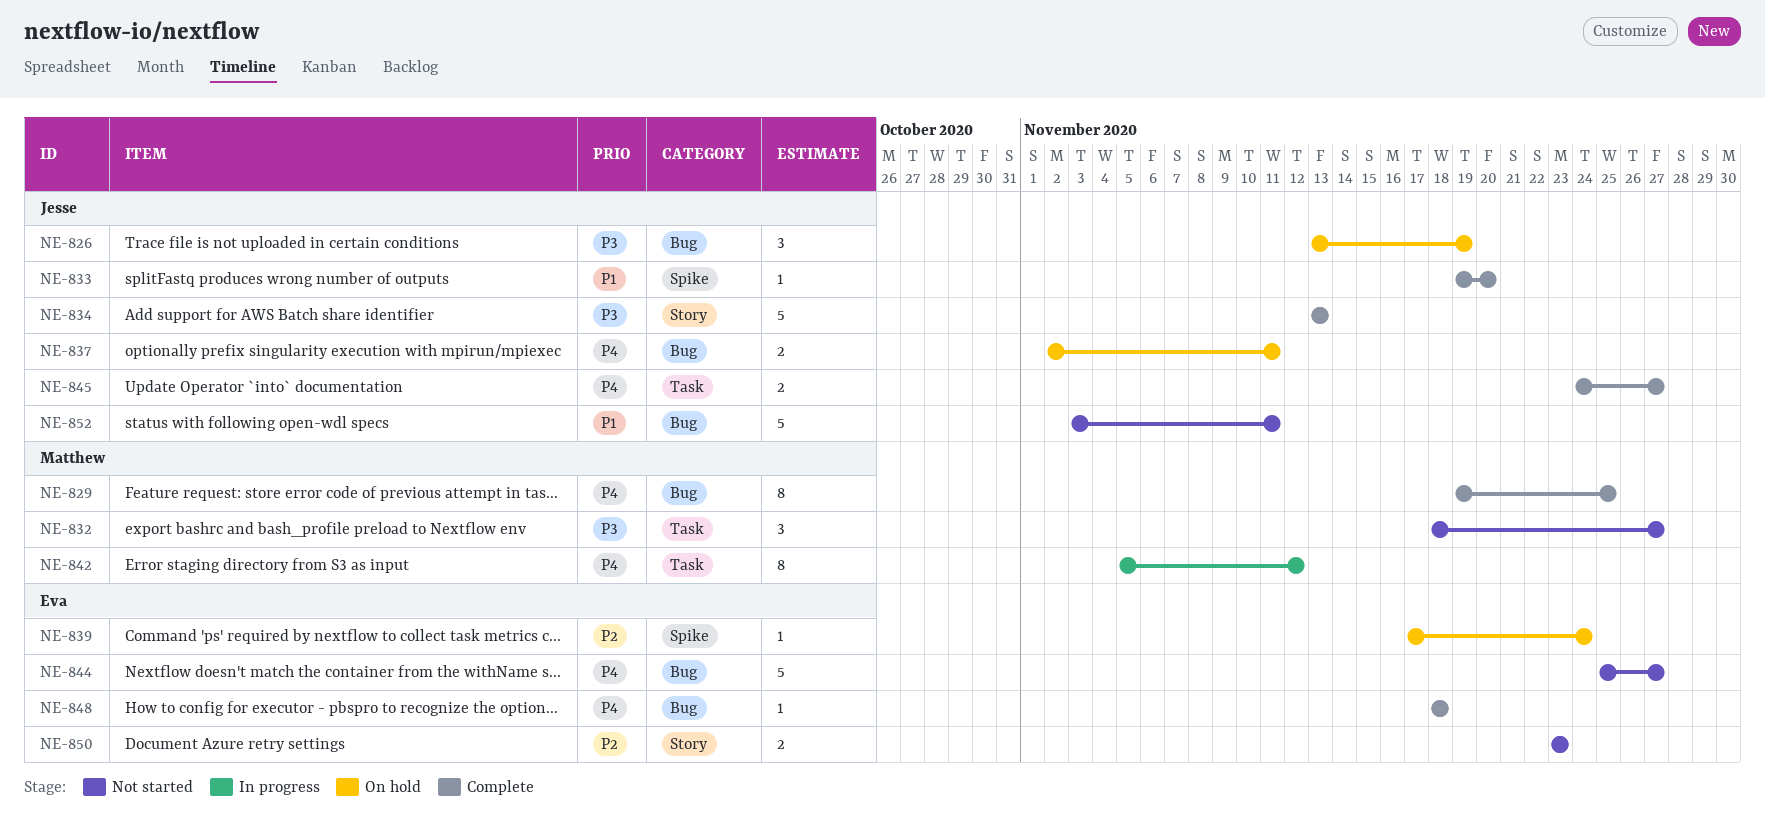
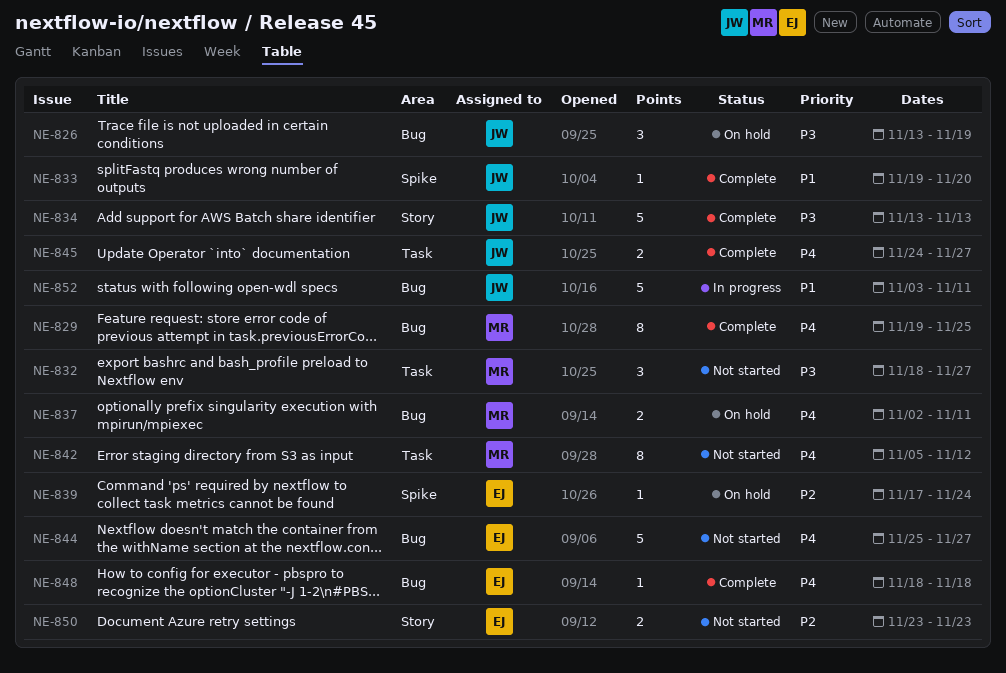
NE-837, owner: Jesse -> Matthew
NE-842, status: In progress -> Not started
NE-852, status: Not started -> In progress

